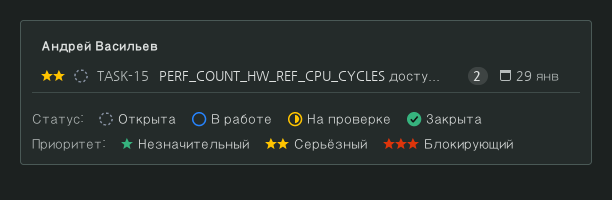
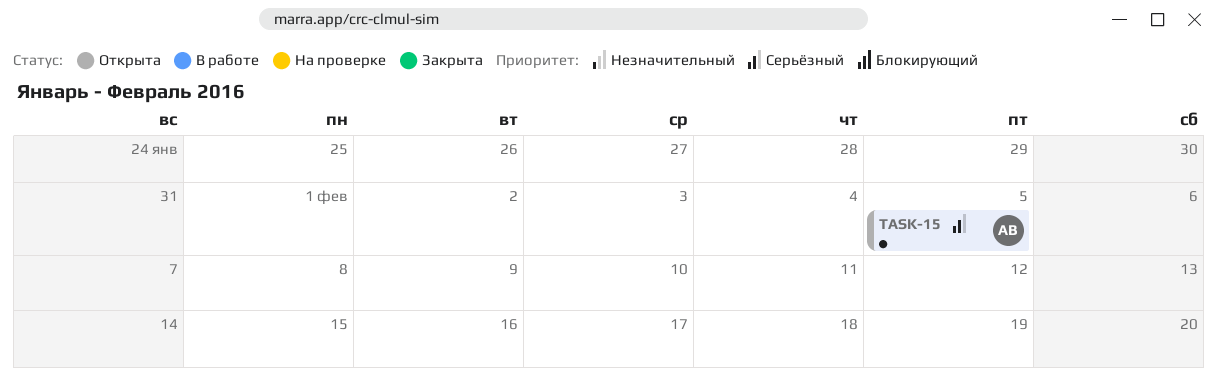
TASK-15, estimate: 2 -> 1
TASK-15, due: Jan 29 -> Feb 5

